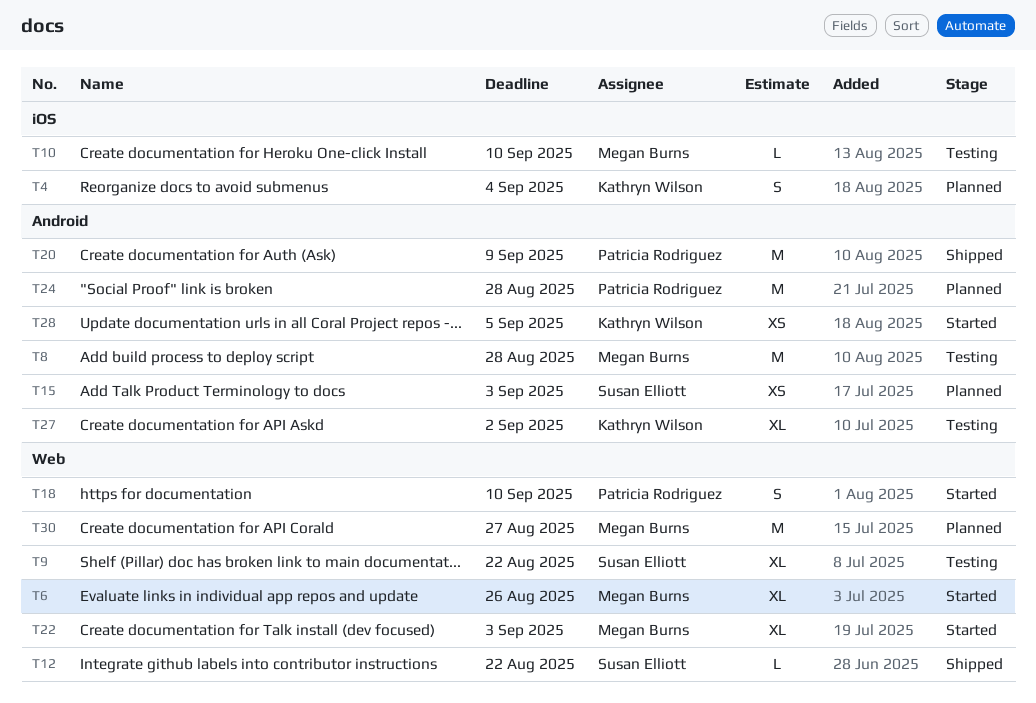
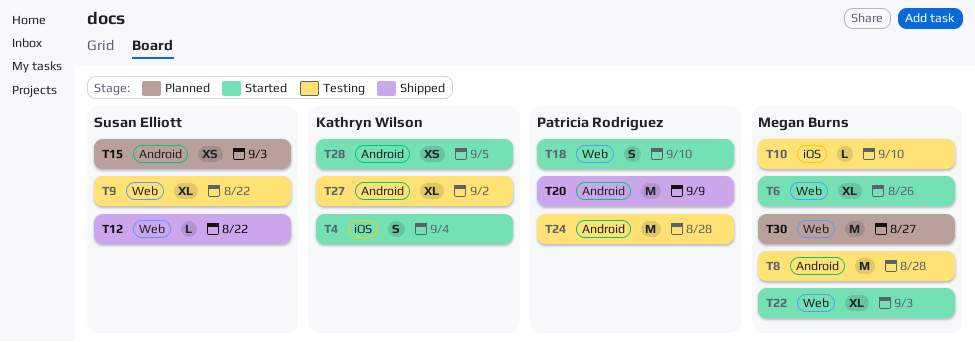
T4, status: Planned -> Started
T24, status: Planned -> Testing

